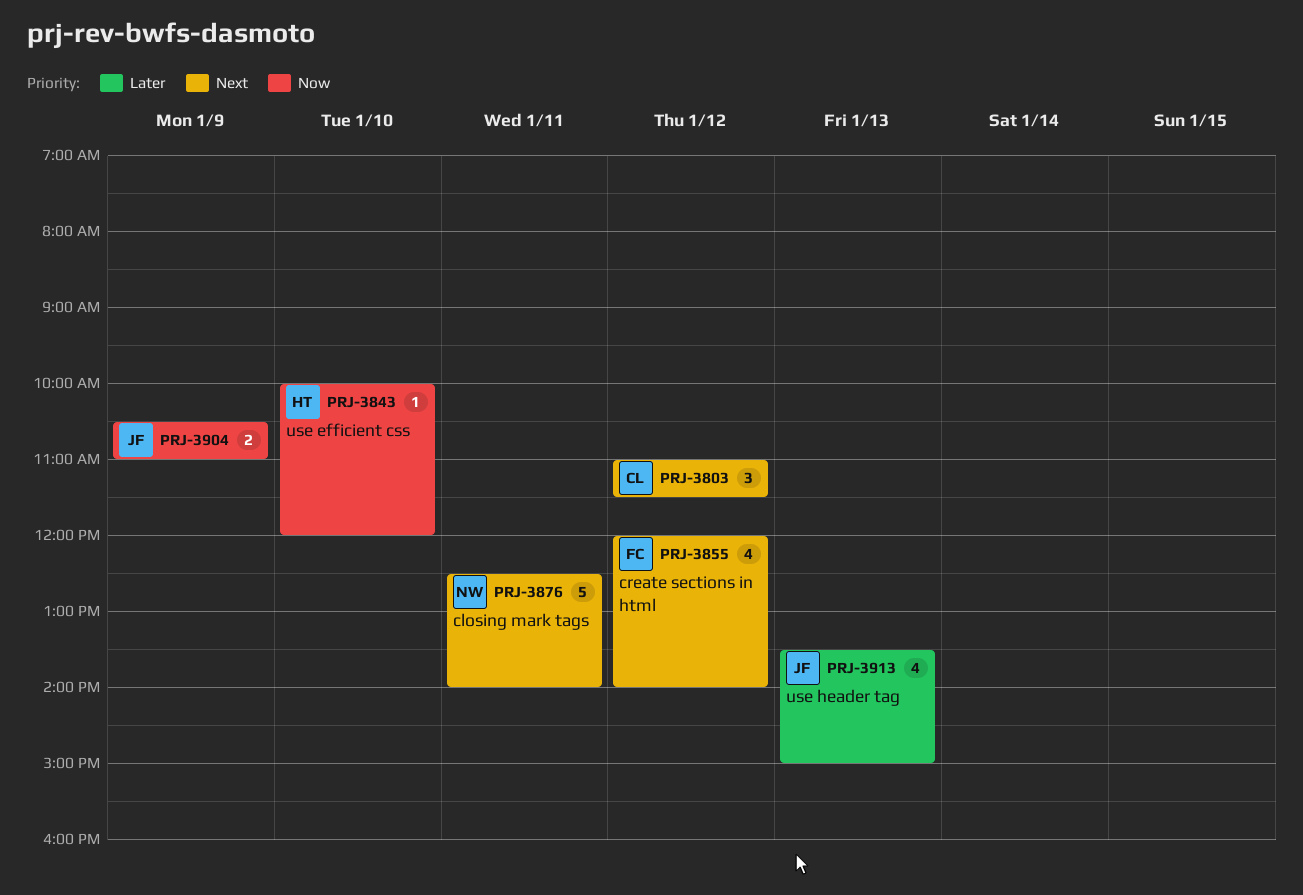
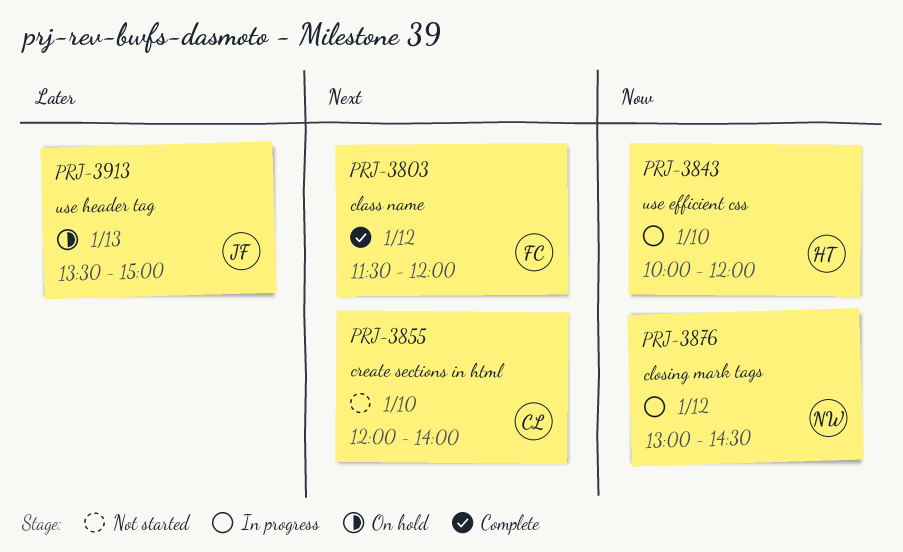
PRJ-3803, owner: CL -> FC
PRJ-3803, begins: 11:00 -> 11:30
PRJ-3803, ends: 11:30 -> 12:00
PRJ-3855, owner: FC -> CL
PRJ-3855, day: Jan 12 -> Jan 10
PRJ-3876, priority: Next -> Now
PRJ-3876, day: Jan 11 -> Jan 12
PRJ-3876, begins: 12:30 -> 13:00
PRJ-3876, ends: 14:00 -> 14:30
PRJ-3904: present -> none

